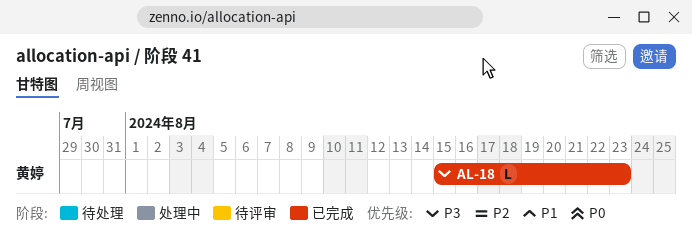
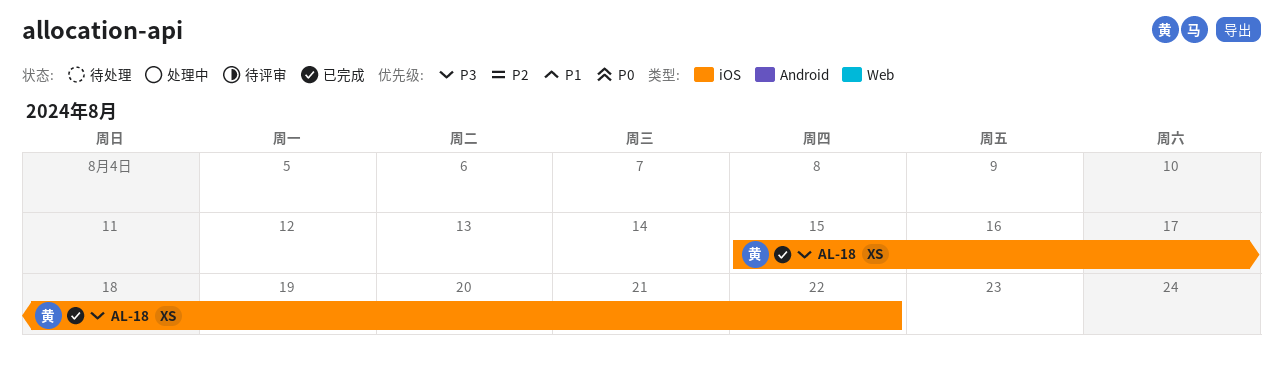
AL-18, estimate: L -> XS
AL-18, due: Aug 23 -> Aug 22

